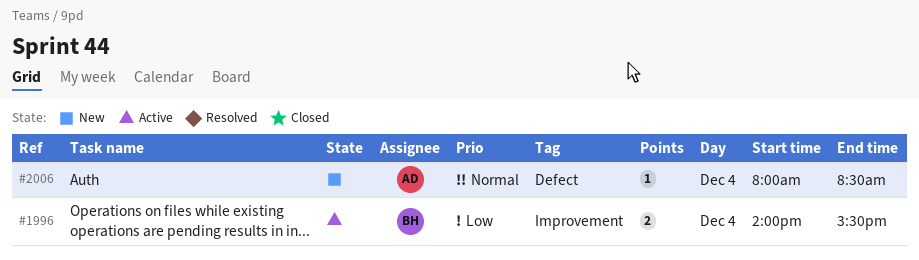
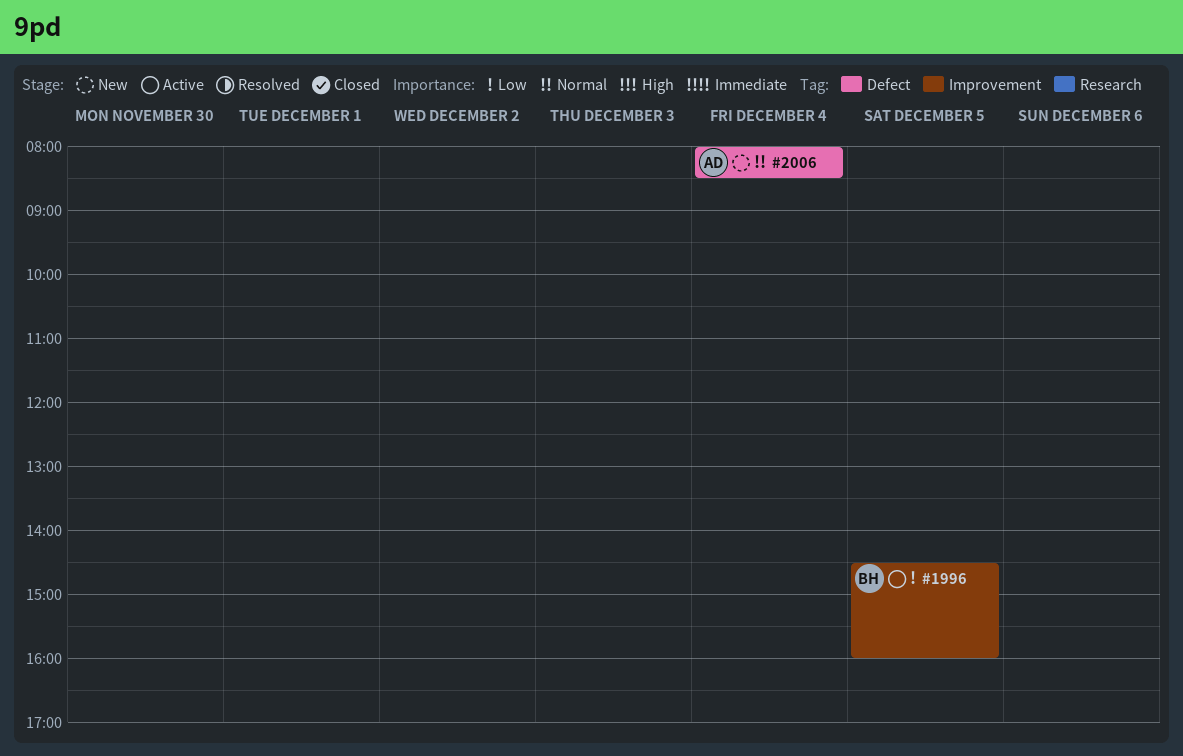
#1996, day: Dec 4 -> Dec 5
#1996, begins: 14:00 -> 14:30
#1996, ends: 15:30 -> 16:00

